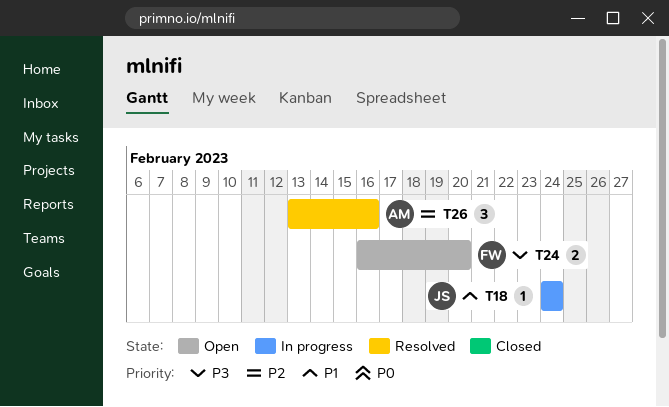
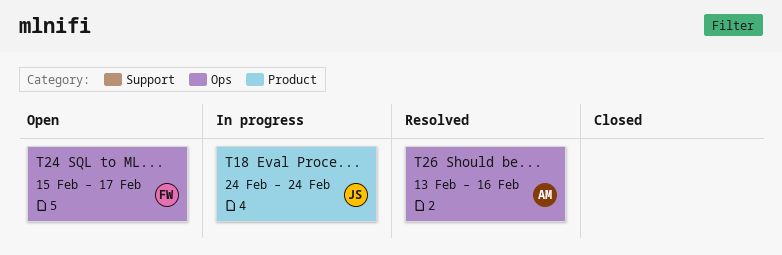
T24, start: Feb 16 -> Feb 15
T24, due: Feb 20 -> Feb 17

